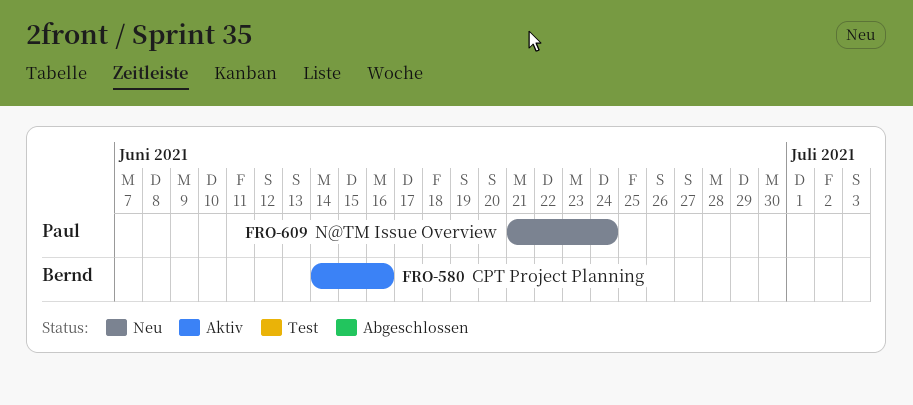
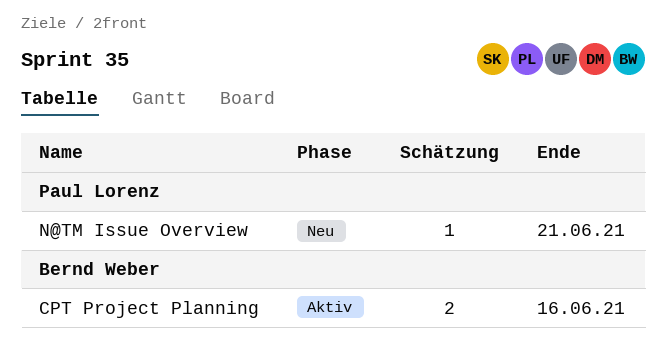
N@TM Issue Overview, due: Jun 24 -> Jun 21

